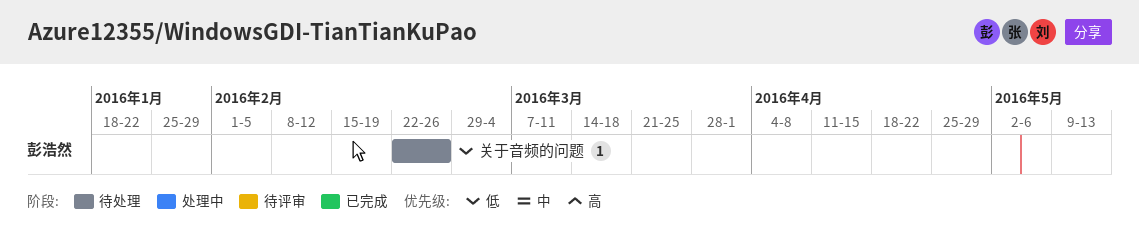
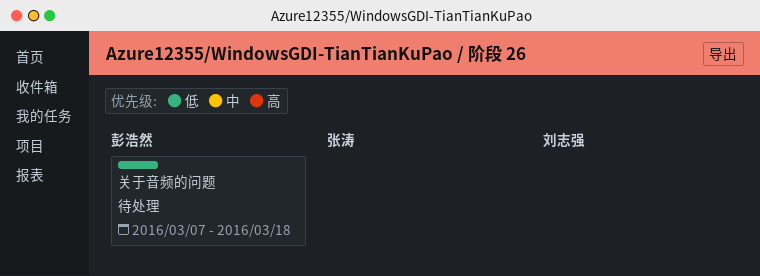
关于音频的问题, start: Feb 22 -> Mar 7
关于音频的问题, due: Feb 26 -> Mar 18

